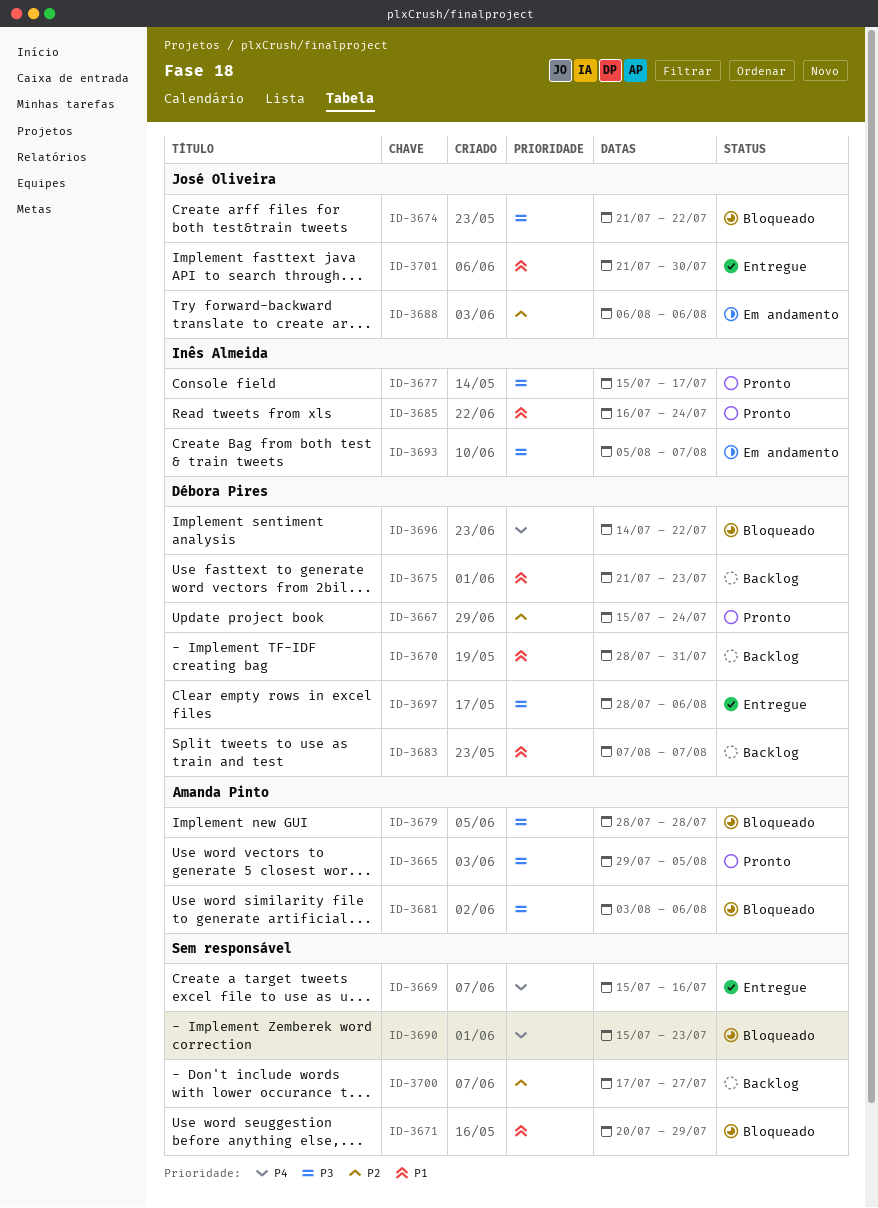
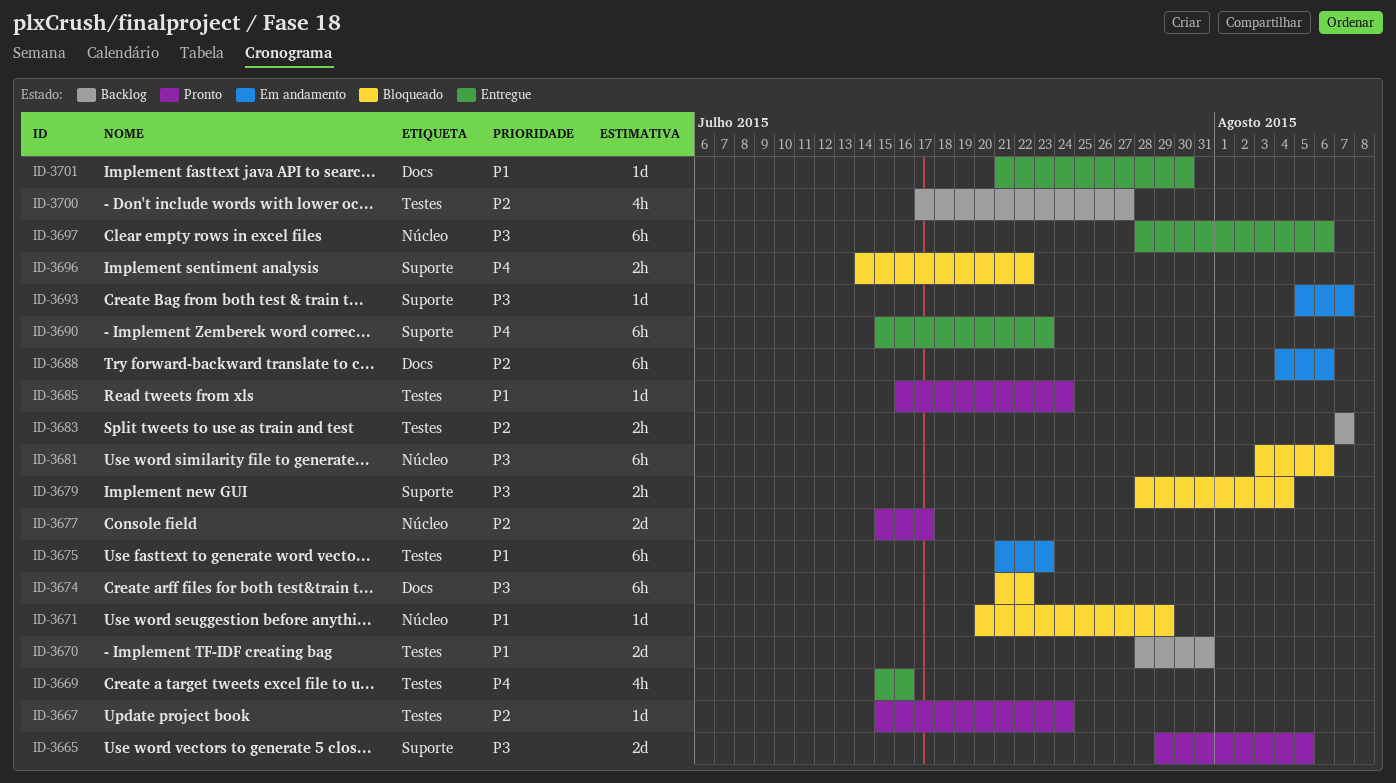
ID-3675, status: Backlog -> Em andamento
ID-3677, priority: P3 -> P2
ID-3679, due: Jul 28 -> Aug 4
ID-3683, priority: P1 -> P2
ID-3688, start: Aug 6 -> Aug 4
ID-3690, status: Bloqueado -> Entregue

